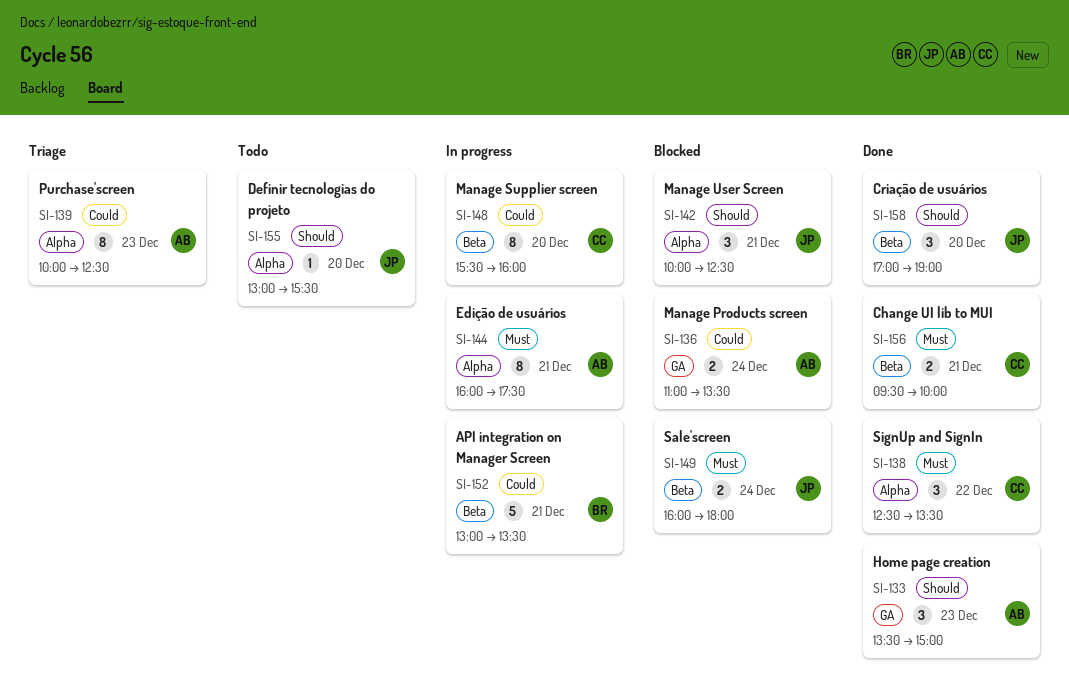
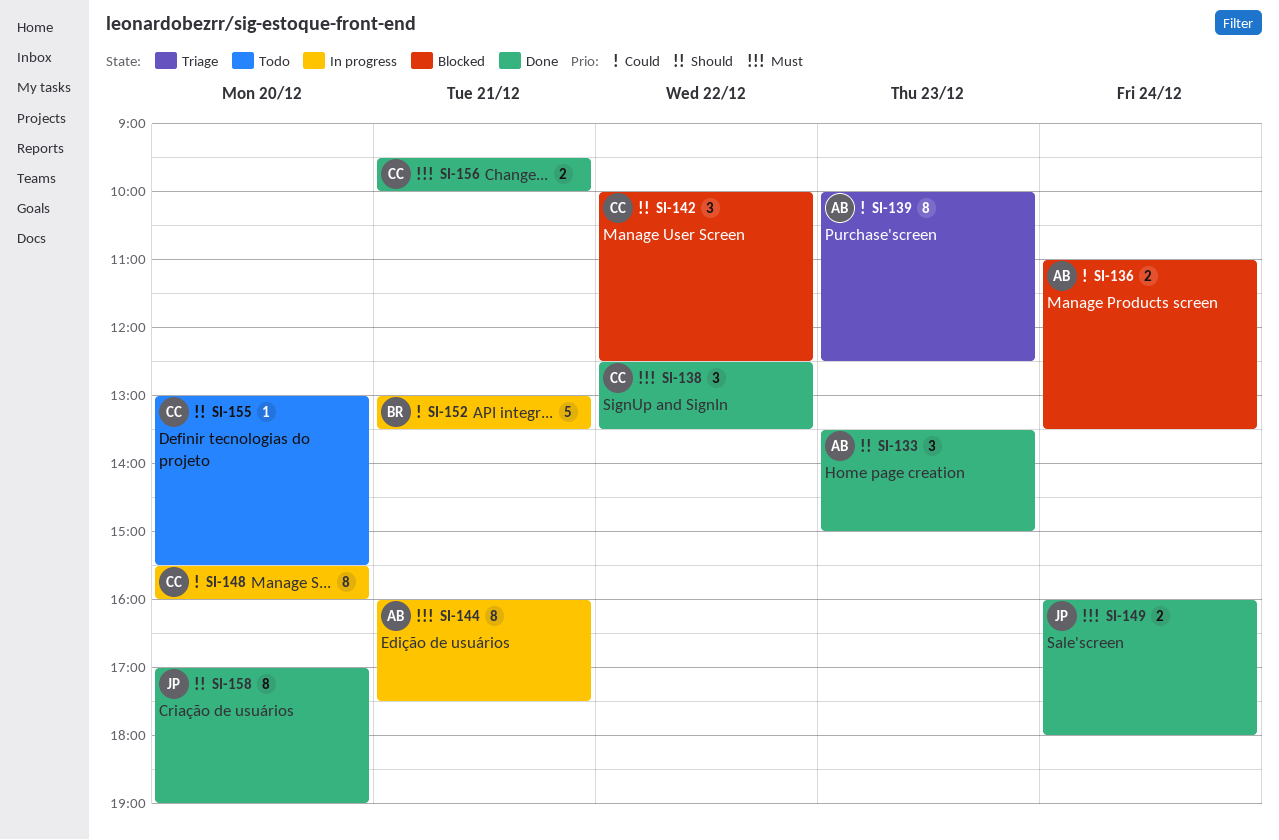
SI-142, owner: JP -> CC
SI-142, day: Dec 21 -> Dec 22
SI-149, status: Blocked -> Done
SI-155, owner: JP -> CC
SI-158, estimate: 3 -> 8

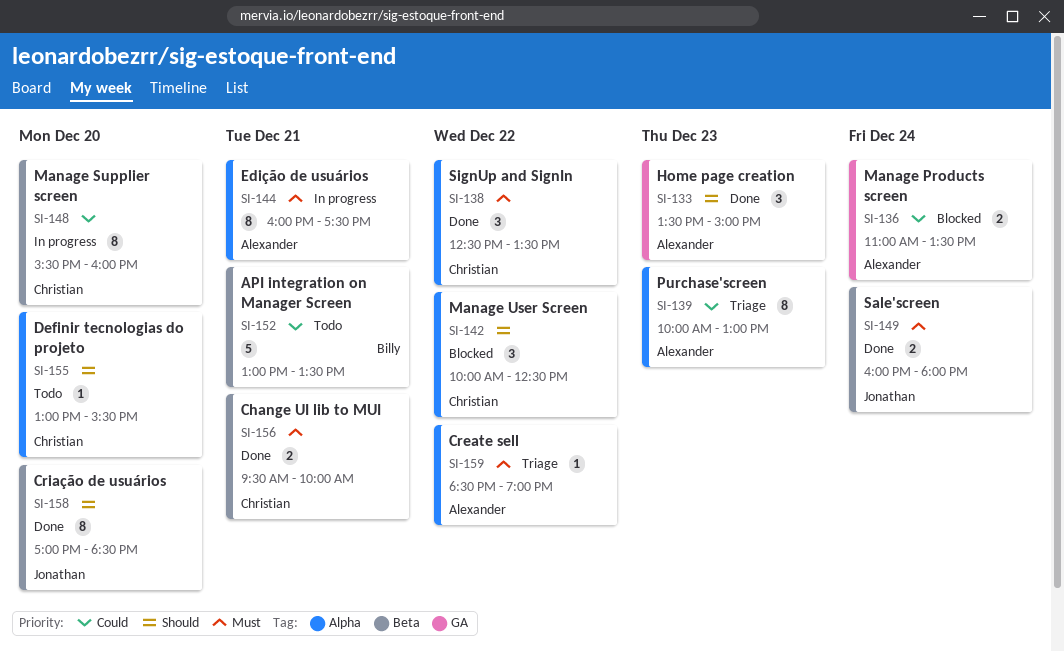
SI-139, ends: 12:30 -> 13:00
SI-152, status: In progress -> Todo
SI-158, ends: 19:00 -> 18:30
SI-159: none -> present

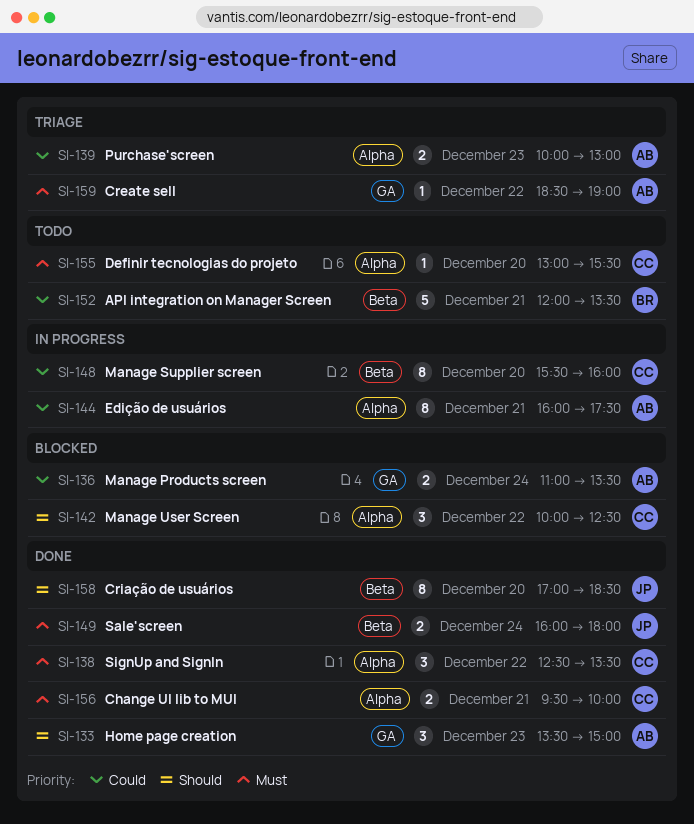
SI-139, estimate: 8 -> 2
SI-144, priority: Must -> Could
SI-152, begins: 13:00 -> 12:00
SI-155, priority: Should -> Must
SI-156, label: Beta -> Alpha
SI-159, label: Alpha -> GA

